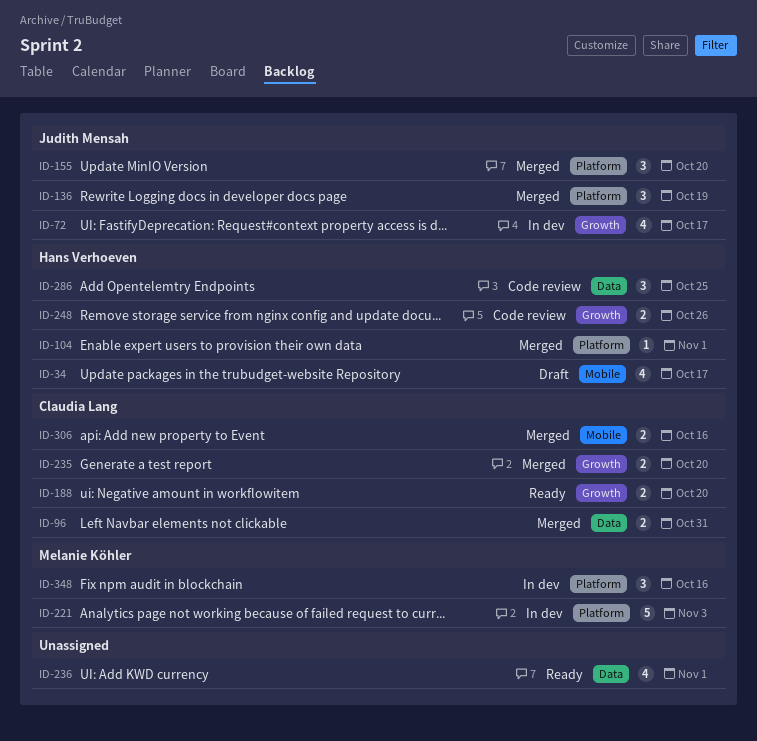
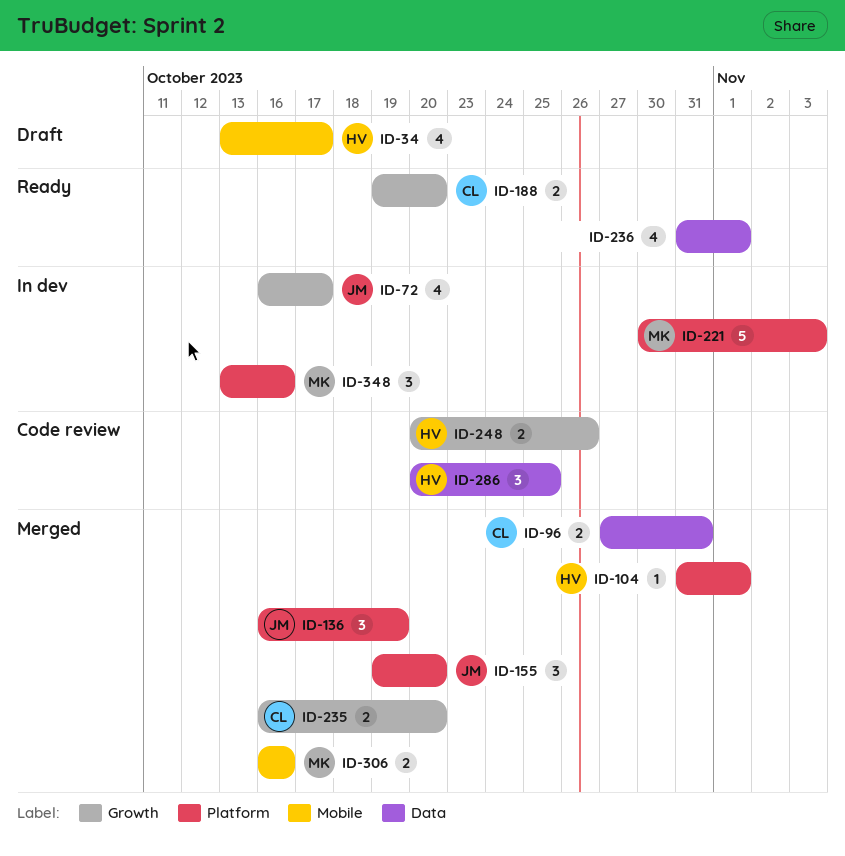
ID-306, owner: Claudia Lang -> Melanie Köhler

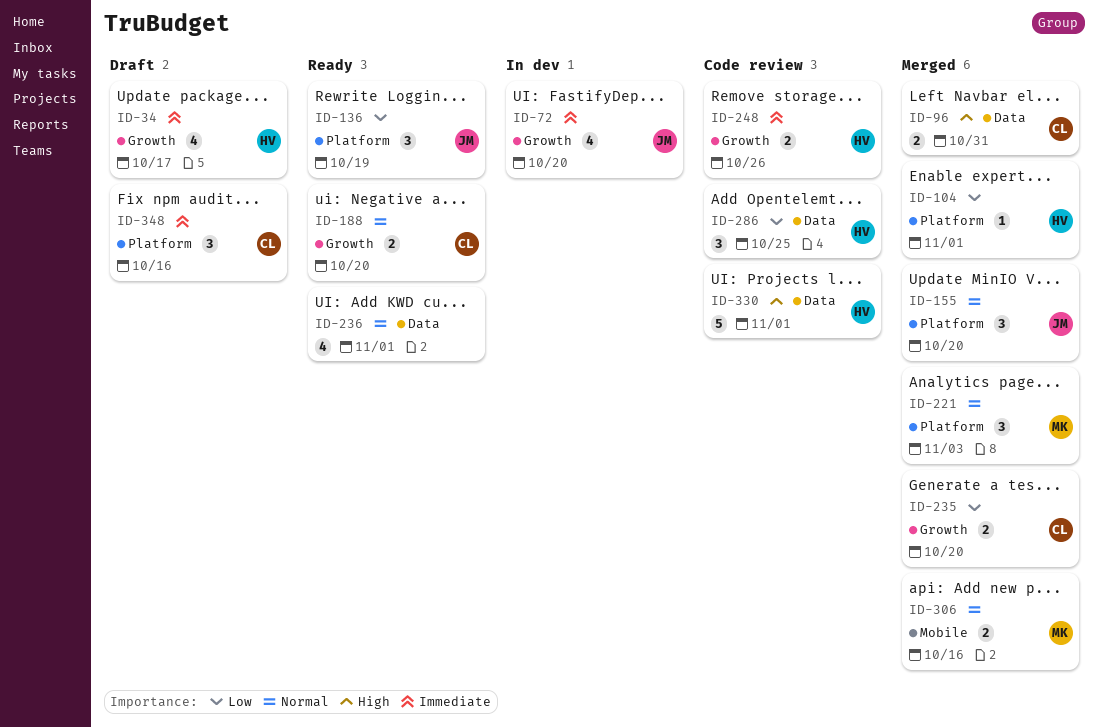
ID-34, label: Mobile -> Growth
ID-72, due: Oct 17 -> Oct 20
ID-136, status: Merged -> Ready
ID-221, status: In dev -> Merged
ID-221, estimate: 5 -> 3
ID-330: none -> present
ID-348, status: In dev -> Draft
ID-348, owner: MK -> CL

